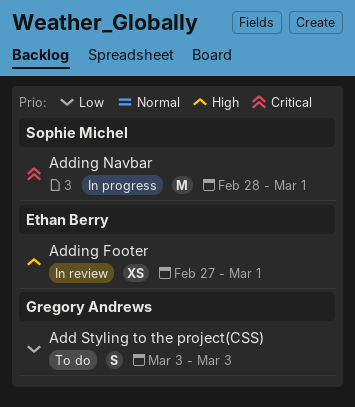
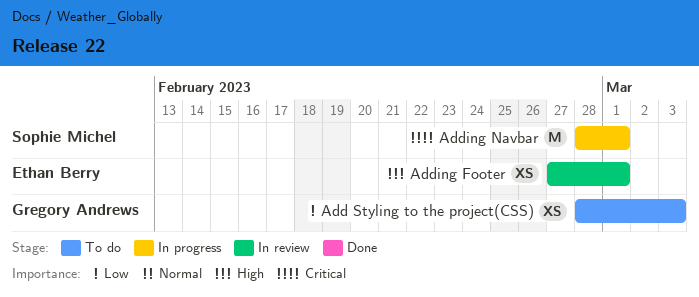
Add Styling to the project(CSS), estimate: S -> XS
Add Styling to the project(CSS), start: Mar 3 -> Feb 28

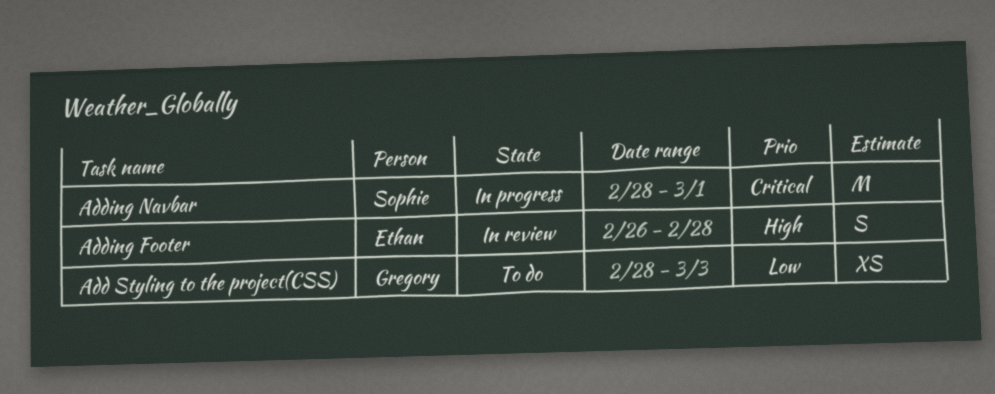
Adding Footer, estimate: XS -> S
Adding Footer, start: Feb 27 -> Feb 26
Adding Footer, due: Mar 1 -> Feb 28

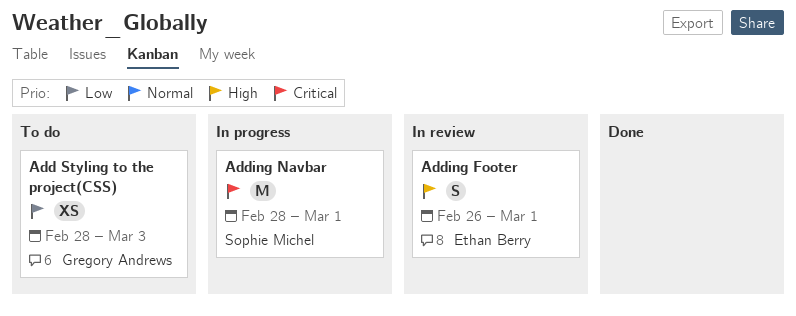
Adding Footer, due: Feb 28 -> Mar 1

